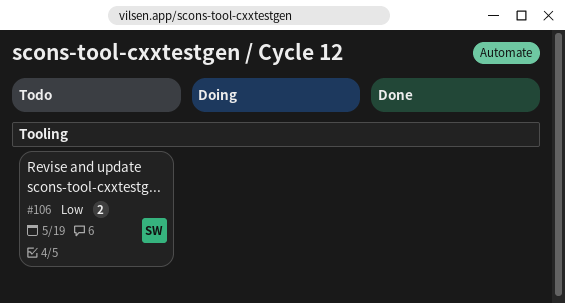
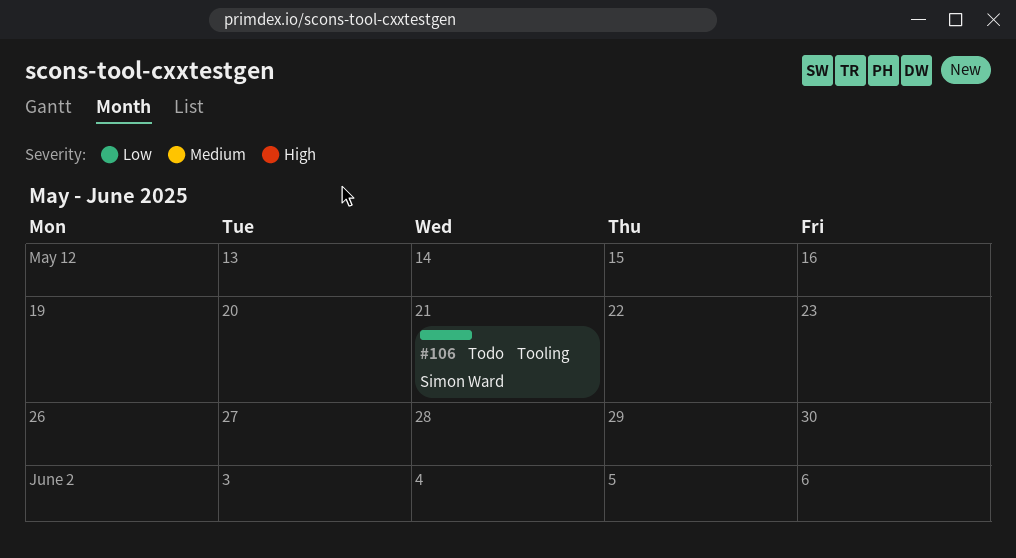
#106, due: May 19 -> May 21

